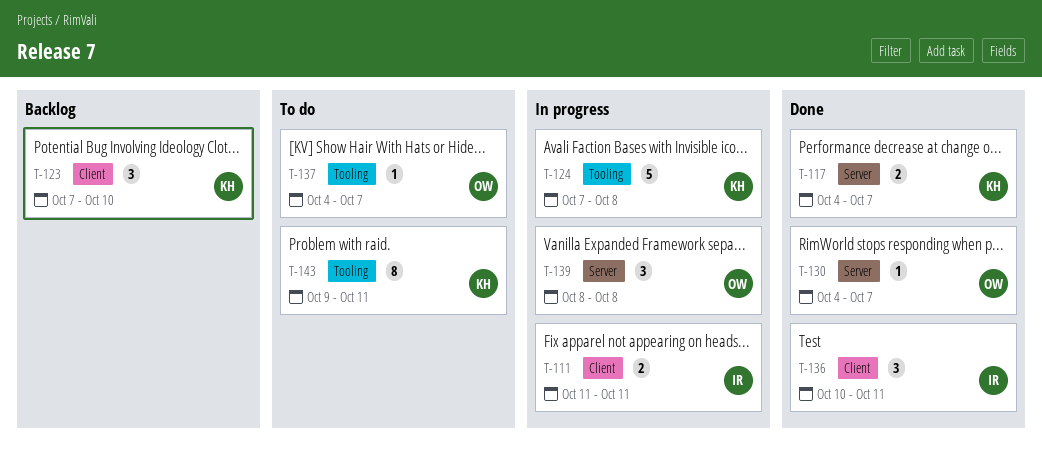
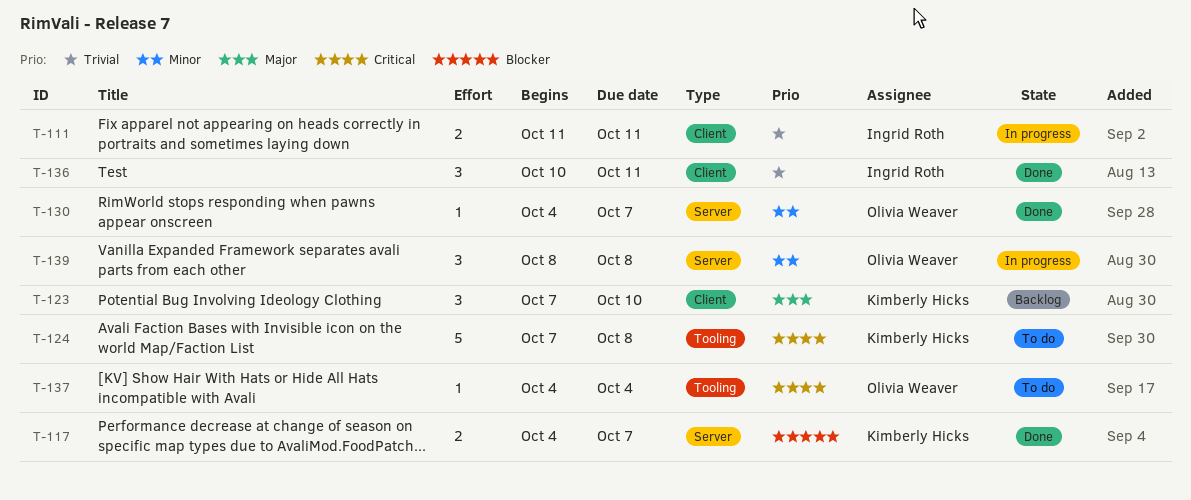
T-124, status: In progress -> To do
T-137, due: Oct 7 -> Oct 4
T-143: present -> none

